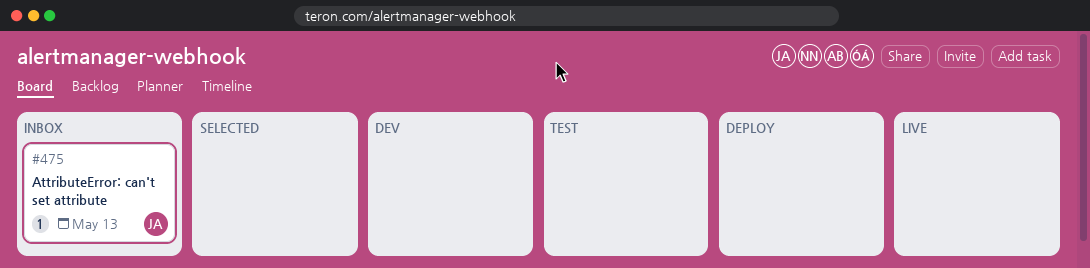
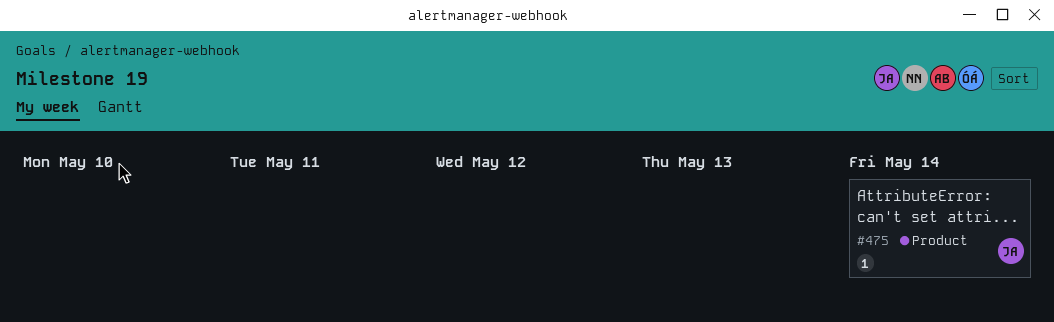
#475, due: May 13 -> May 14

